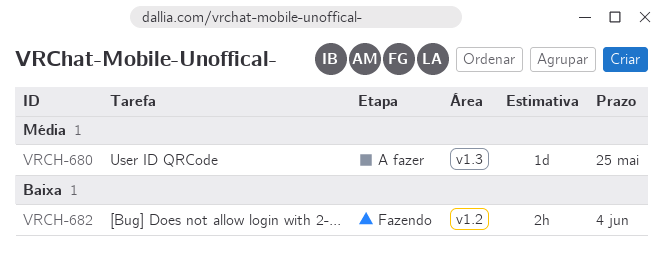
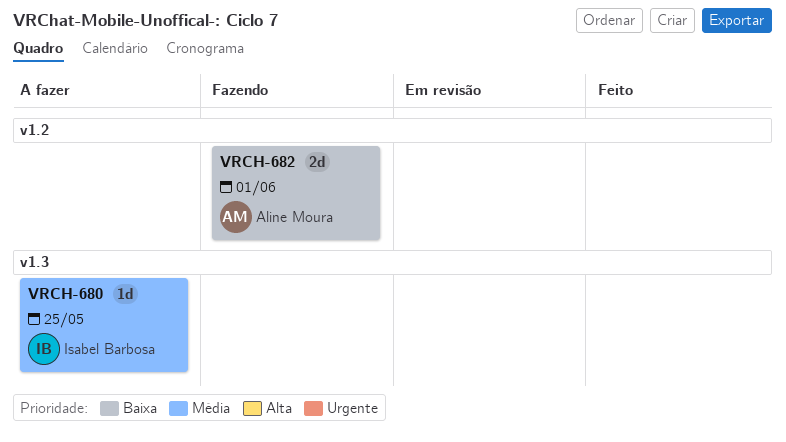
VRCH-682, estimate: 2h -> 2d
VRCH-682, due: Jun 4 -> Jun 1

